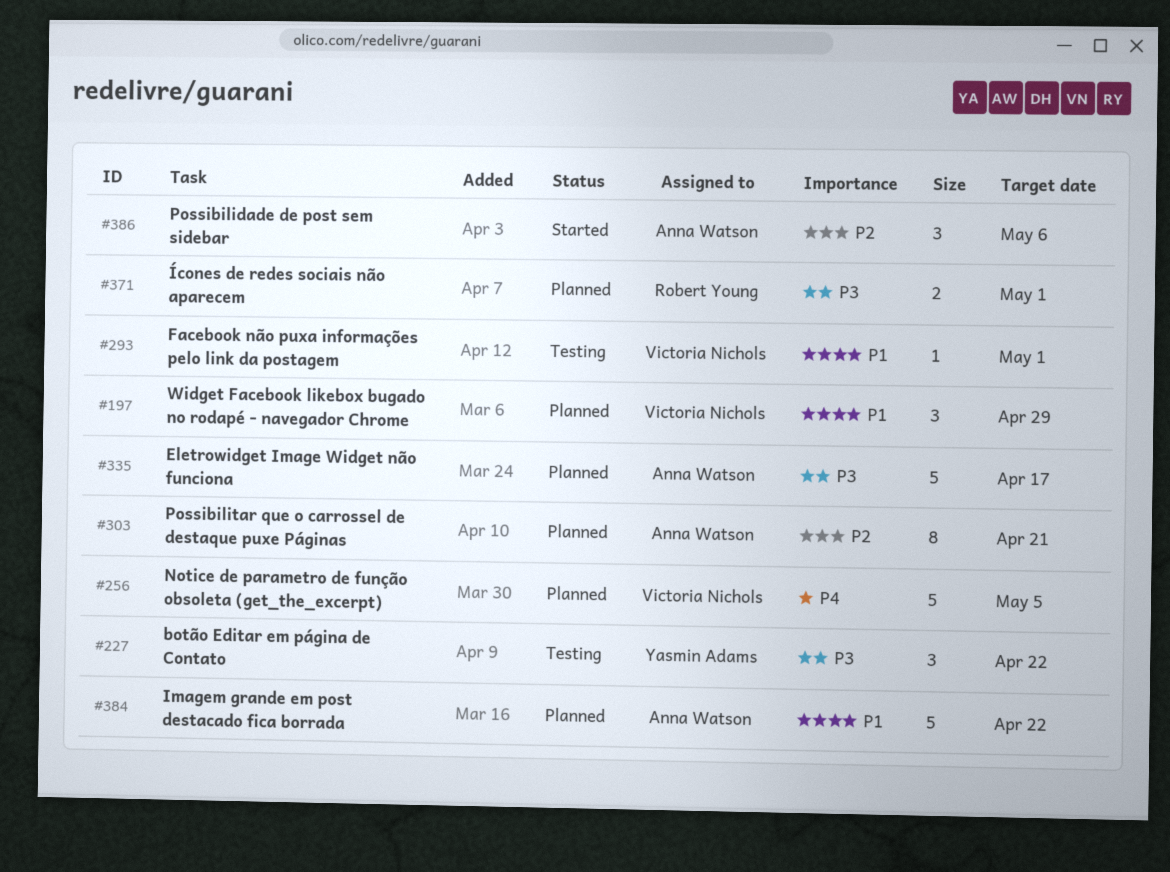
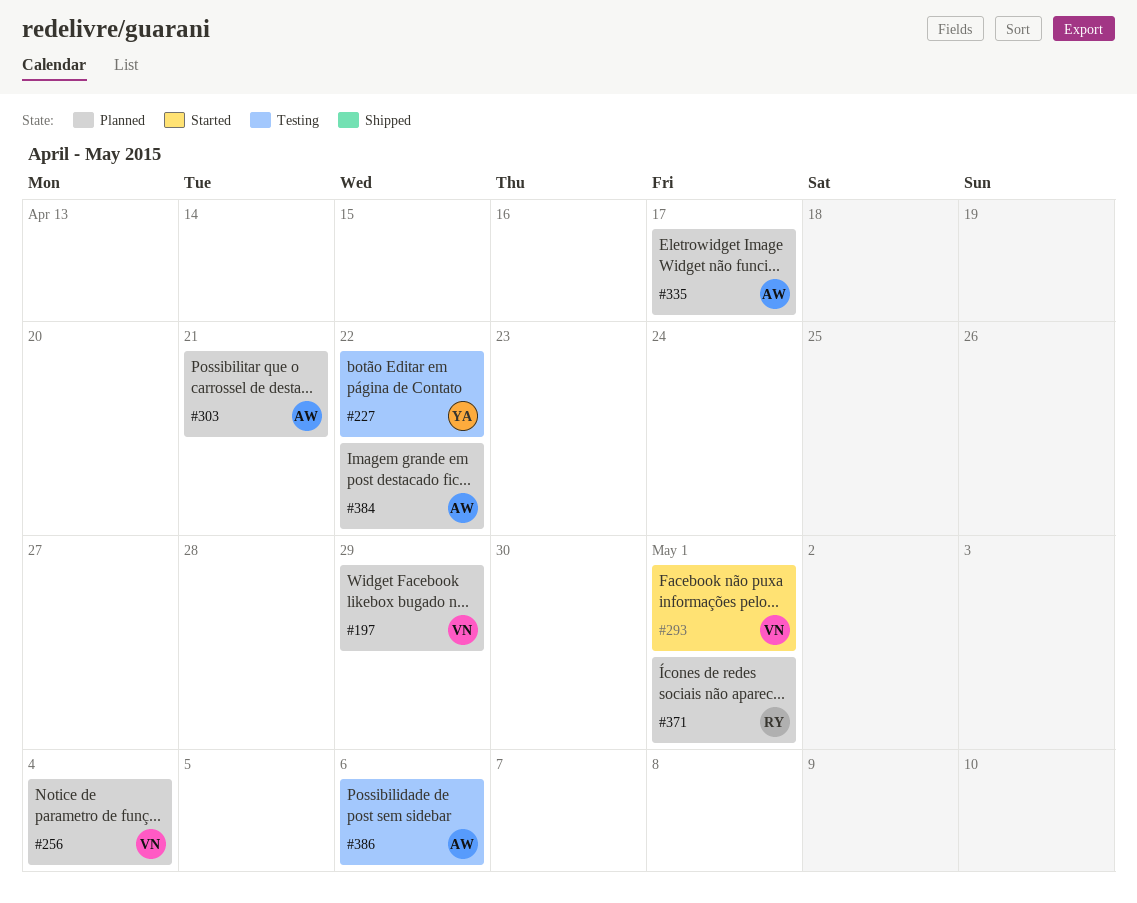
#256, due: May 5 -> May 4
#293, status: Testing -> Started
#386, status: Started -> Testing

